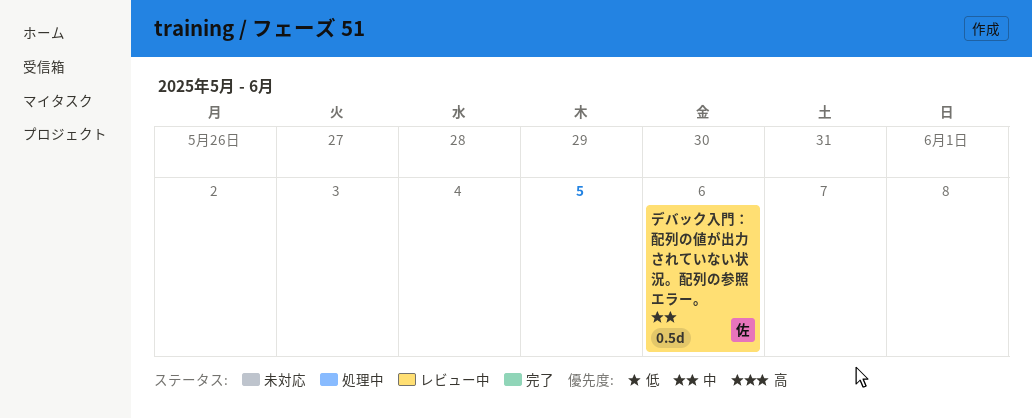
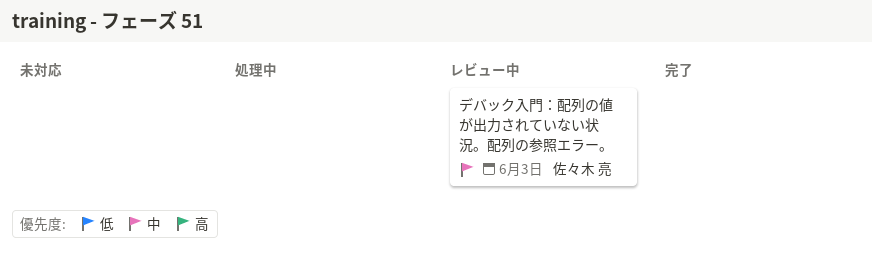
デバック入門：配列の値が出力されていない状況。配列の参照エラー。, due: Jun 6 -> Jun 3

